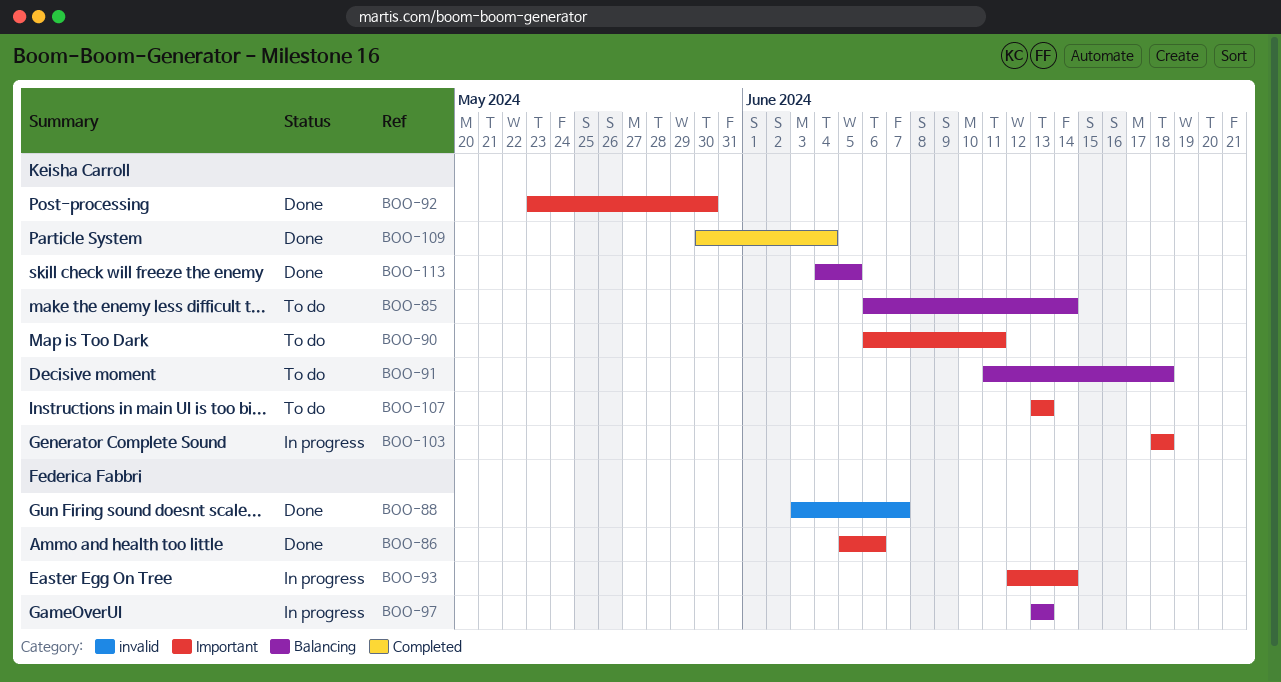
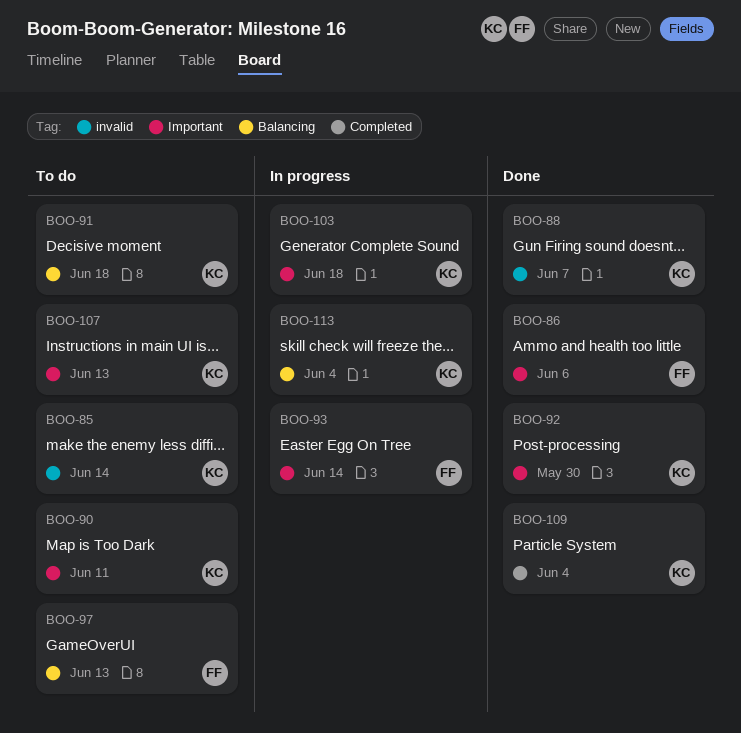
BOO-85, label: Balancing -> invalid
BOO-88, owner: Federica Fabbri -> Keisha Carroll
BOO-97, status: In progress -> To do
BOO-113, status: Done -> In progress
BOO-113, due: Jun 5 -> Jun 4

